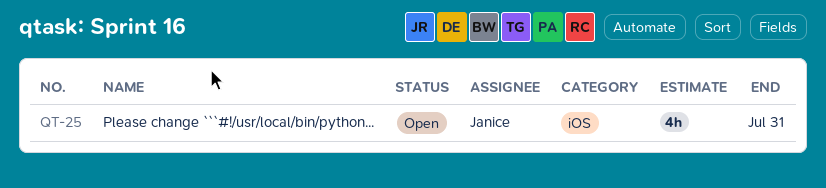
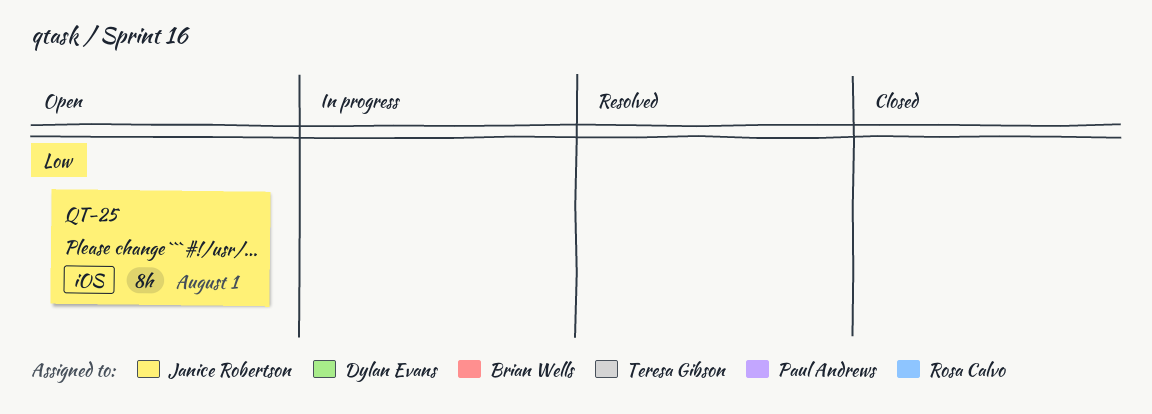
QT-25, estimate: 4h -> 8h
QT-25, due: Jul 31 -> Aug 1

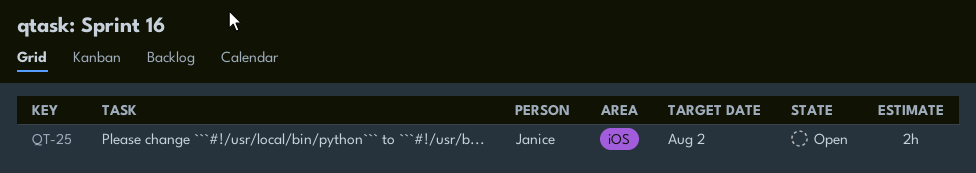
QT-25, estimate: 8h -> 2h
QT-25, due: Aug 1 -> Aug 2

